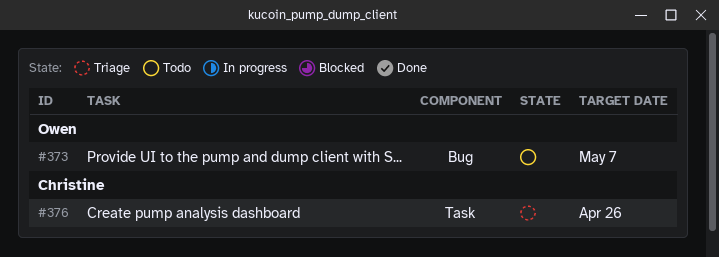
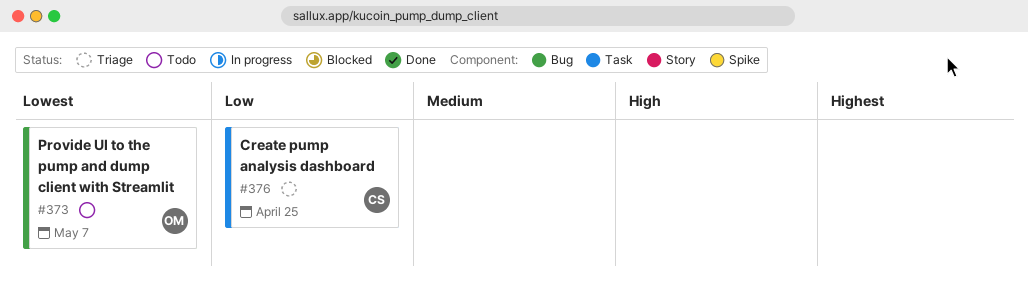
#376, due: Apr 26 -> Apr 25

